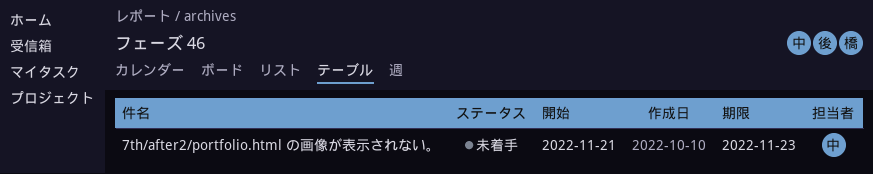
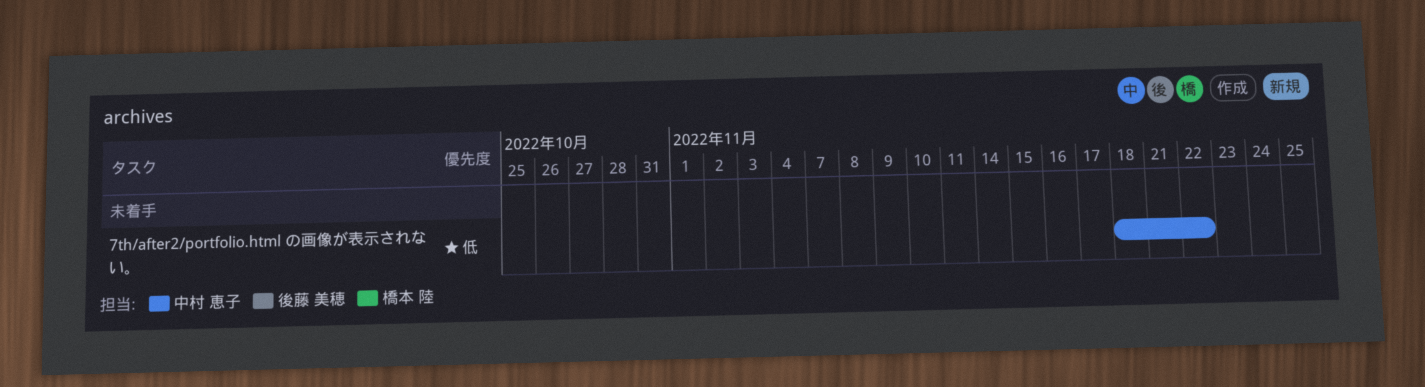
7th/after2/portfolio.html の画像が表示されない。, start: Nov 21 -> Nov 18
7th/after2/portfolio.html の画像が表示されない。, due: Nov 23 -> Nov 22

